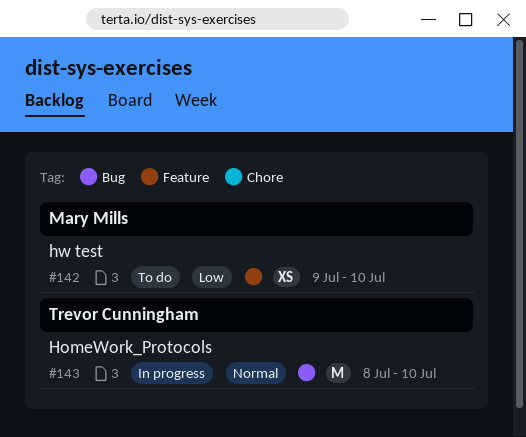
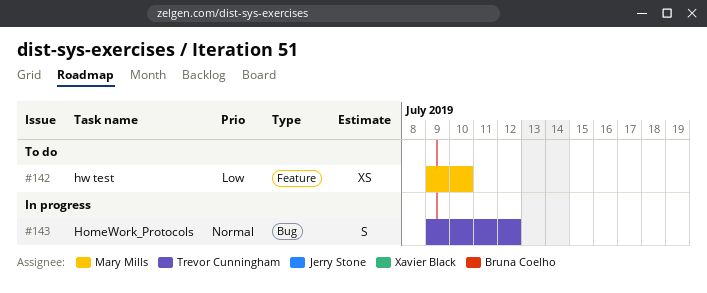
#143, estimate: M -> S
#143, start: Jul 8 -> Jul 9
#143, due: Jul 10 -> Jul 12

